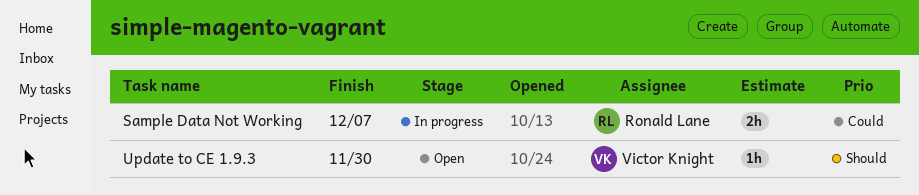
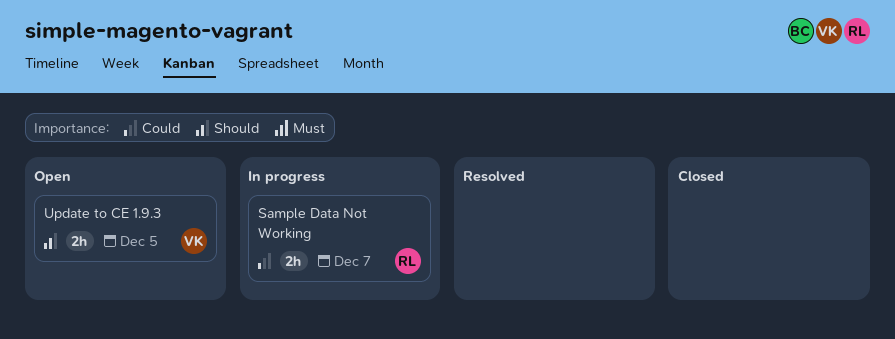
Update to CE 1.9.3, estimate: 1h -> 2h
Update to CE 1.9.3, due: Nov 30 -> Dec 5

